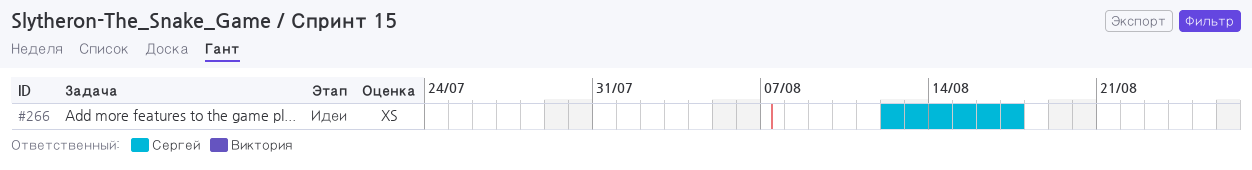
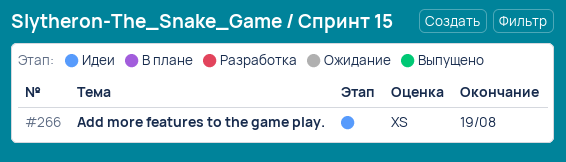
#266, due: Aug 17 -> Aug 19

